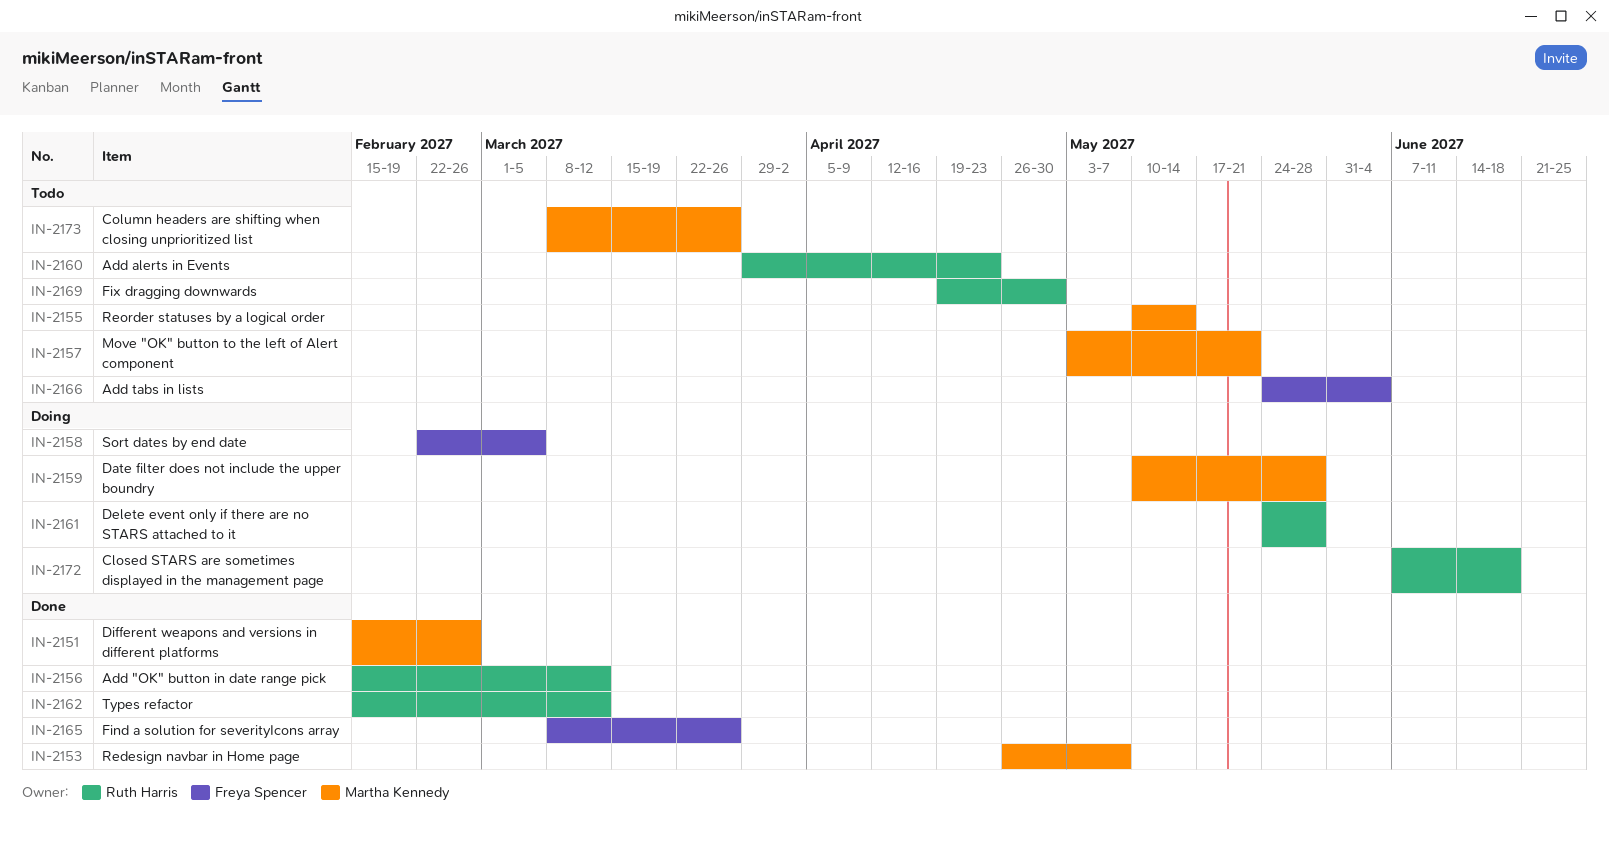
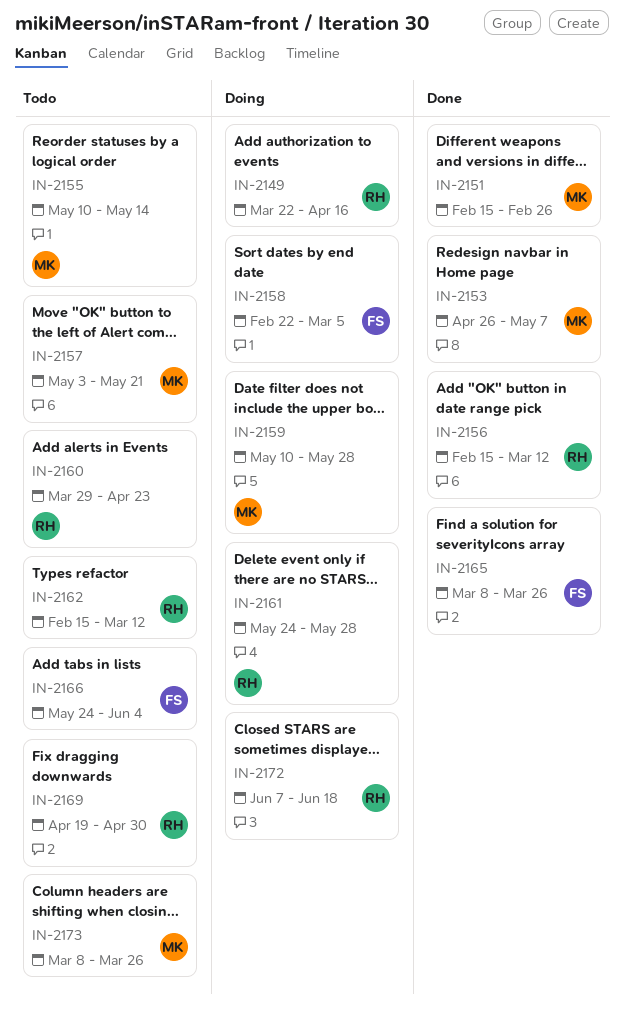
IN-2149: none -> present
IN-2162, status: Done -> Todo

